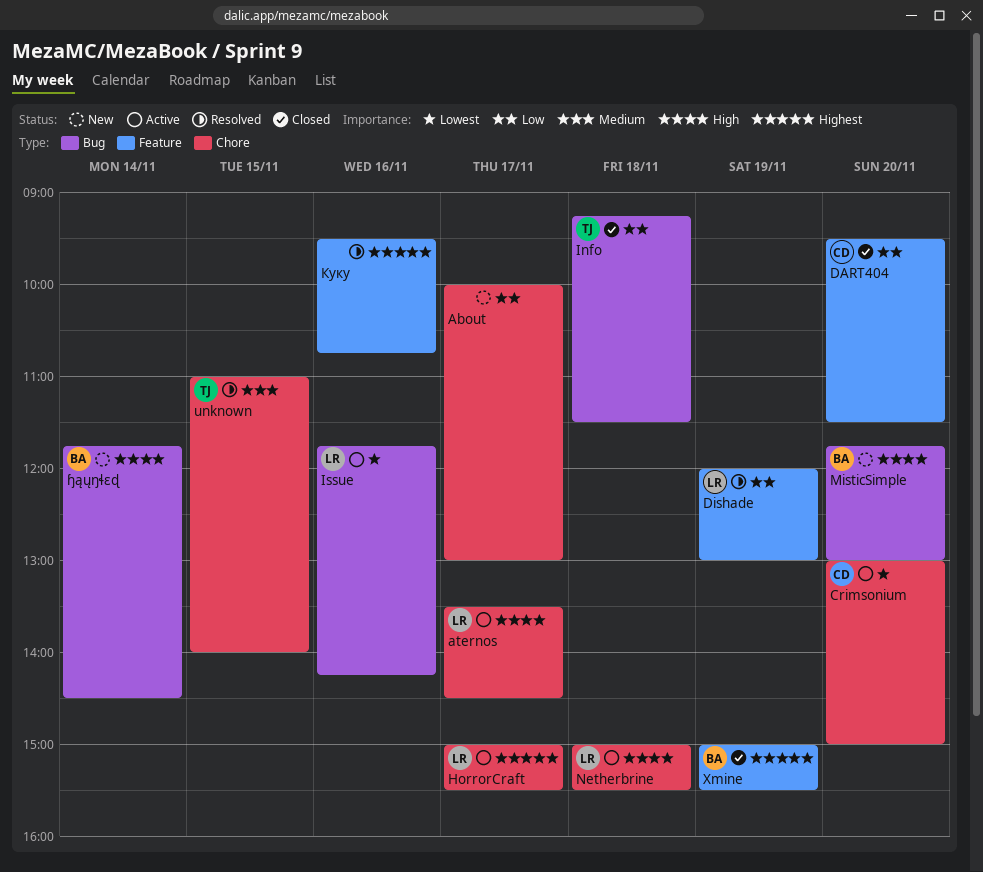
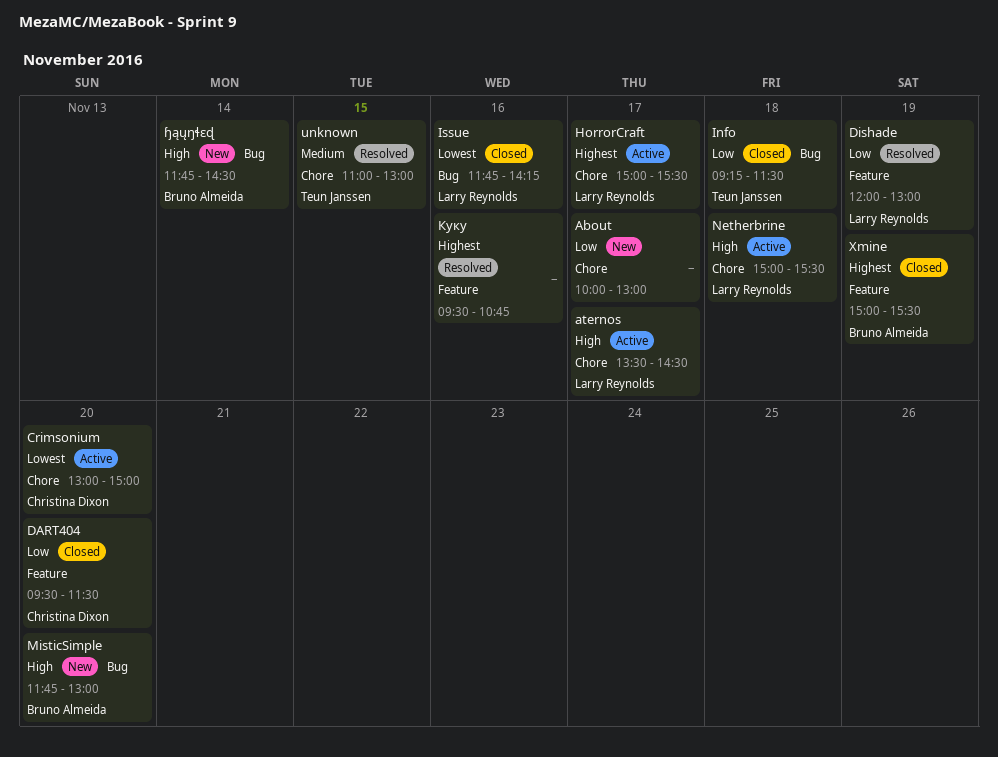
Issue, status: Active -> Closed
unknown, ends: 14:00 -> 13:00

